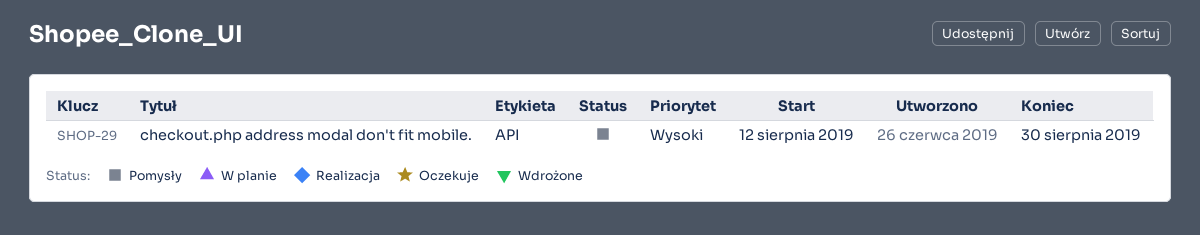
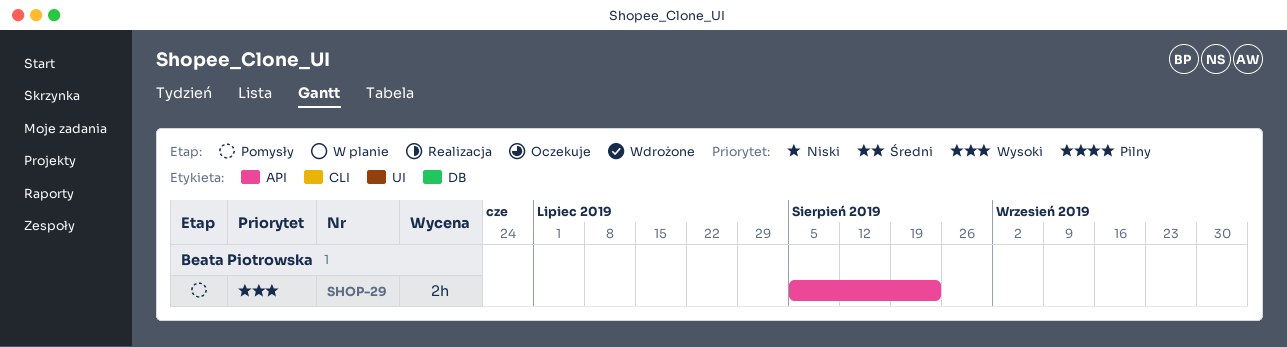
SHOP-29, start: Aug 12 -> Aug 5
SHOP-29, due: Aug 30 -> Aug 23

